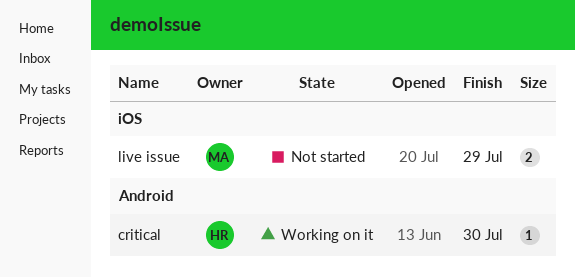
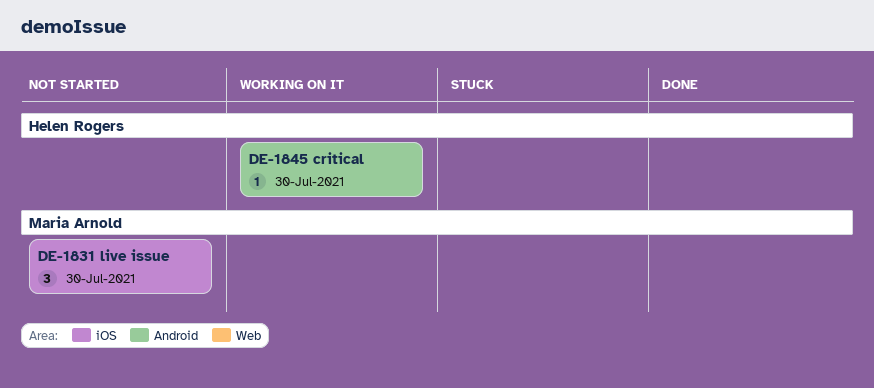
live issue, estimate: 2 -> 3
live issue, due: Jul 29 -> Jul 30

